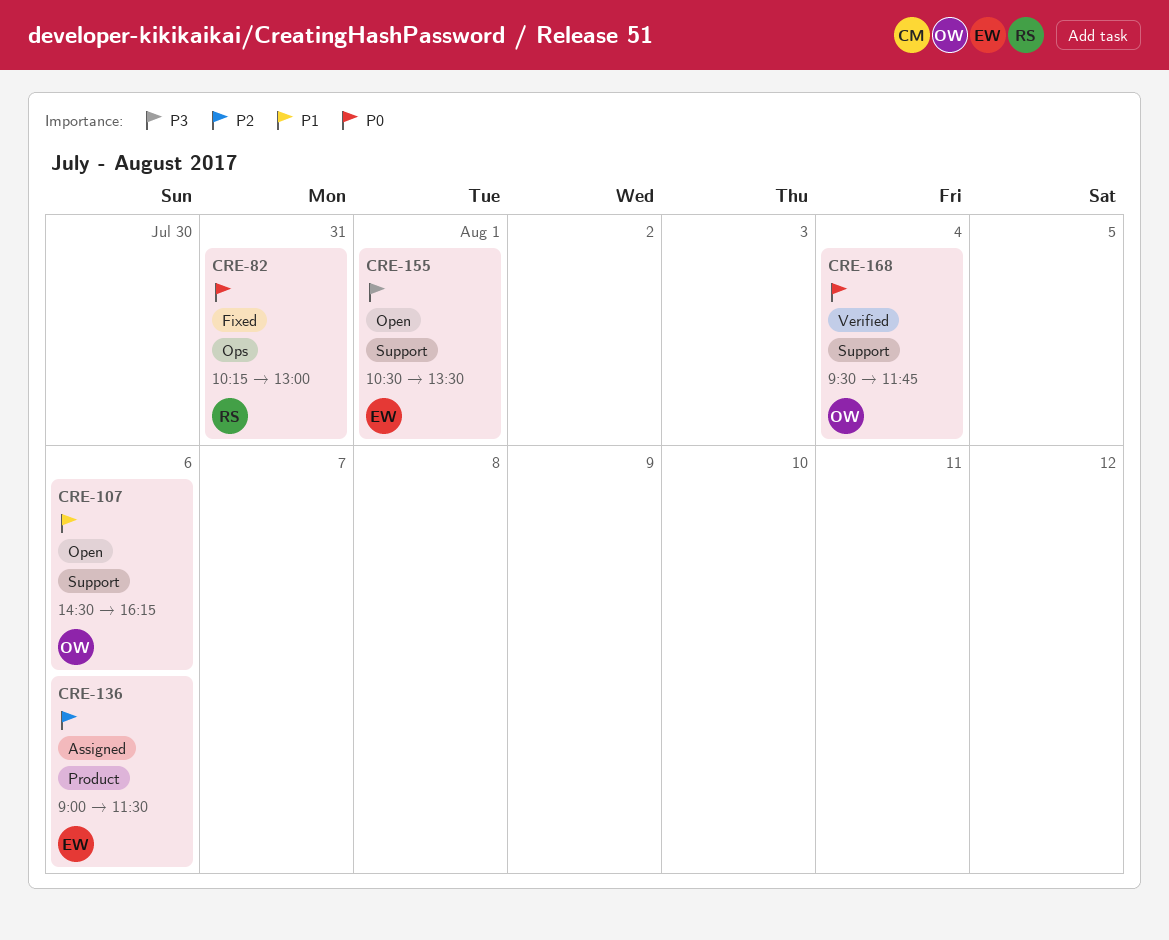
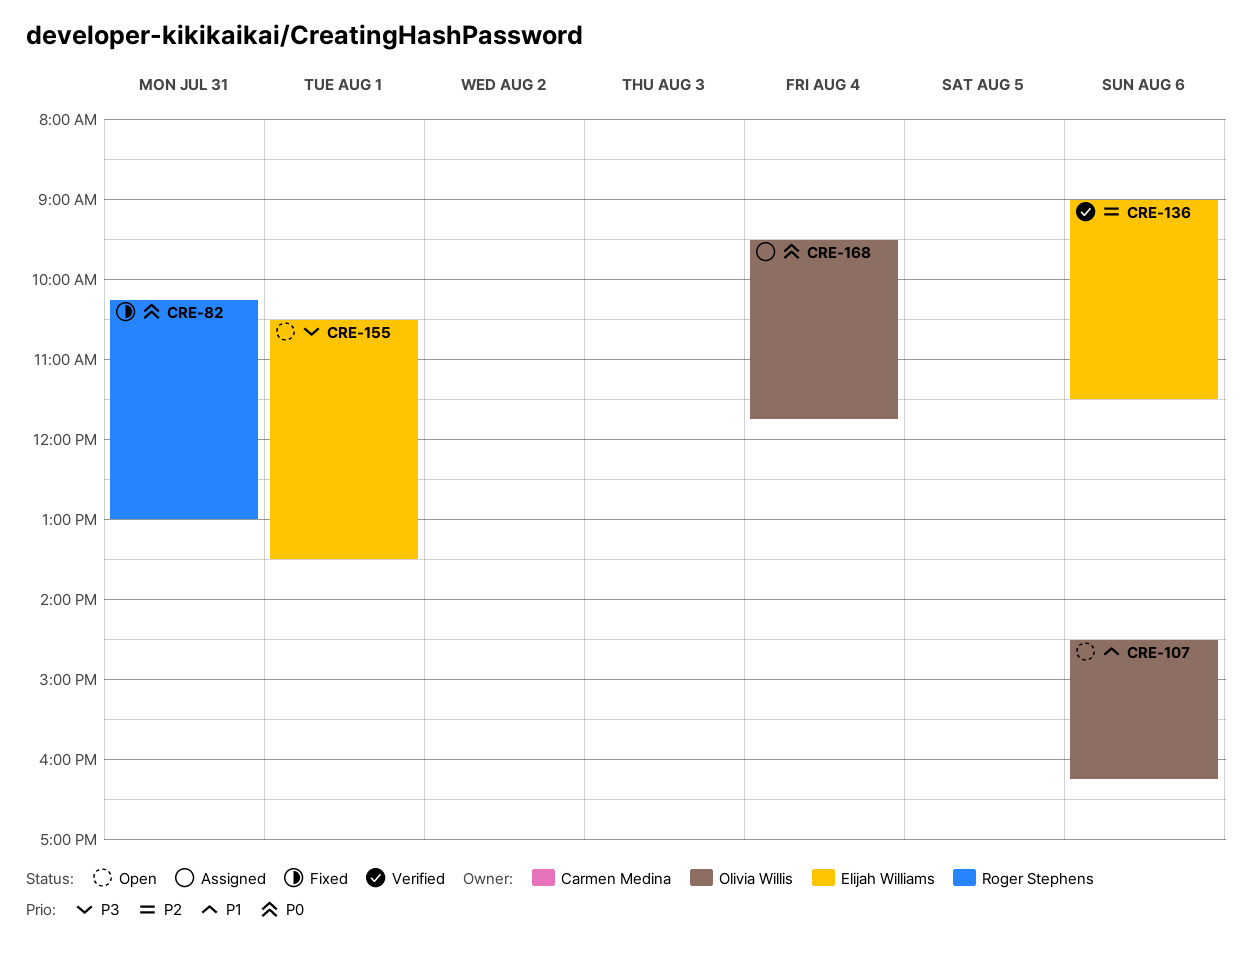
CRE-136, status: Assigned -> Verified
CRE-168, status: Verified -> Assigned

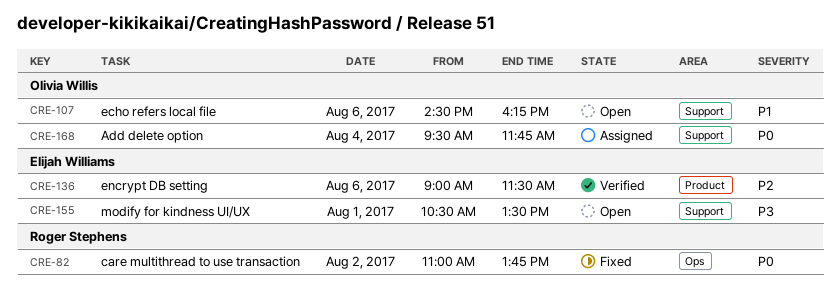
CRE-82, day: Jul 31 -> Aug 2
CRE-82, begins: 10:15 -> 11:00
CRE-82, ends: 13:00 -> 13:45

